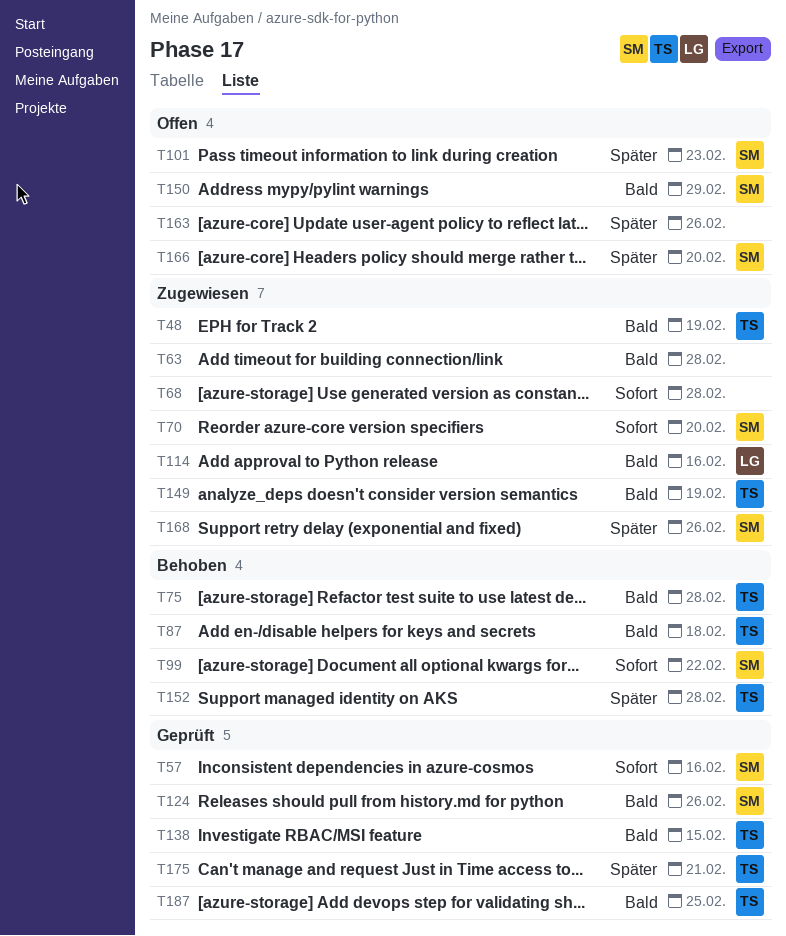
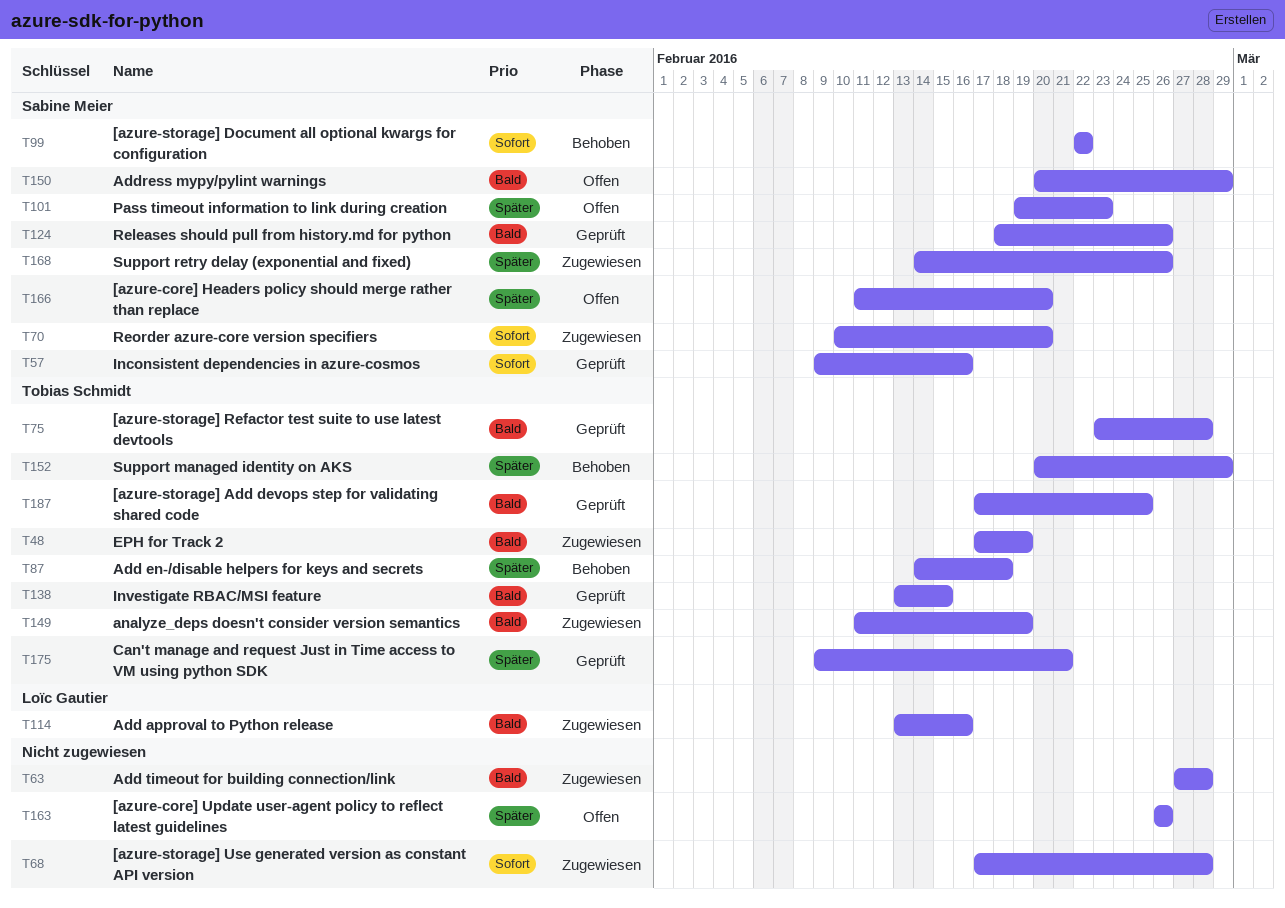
T75, status: Behoben -> Geprüft
T87, priority: Bald -> Später
T152, due: Feb 28 -> Feb 29

